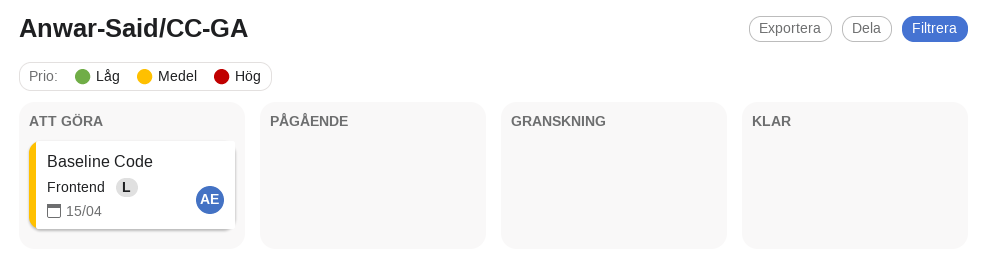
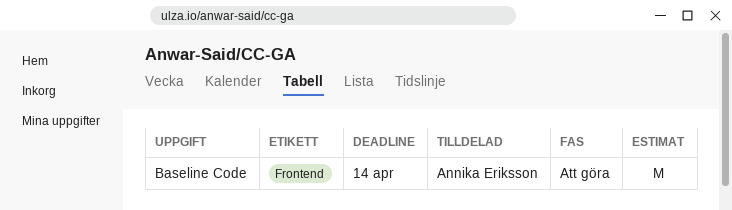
Baseline Code, estimate: L -> M
Baseline Code, due: Apr 15 -> Apr 14

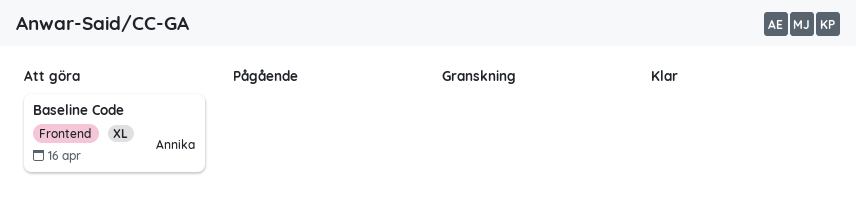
Baseline Code, estimate: M -> XL
Baseline Code, due: Apr 14 -> Apr 16

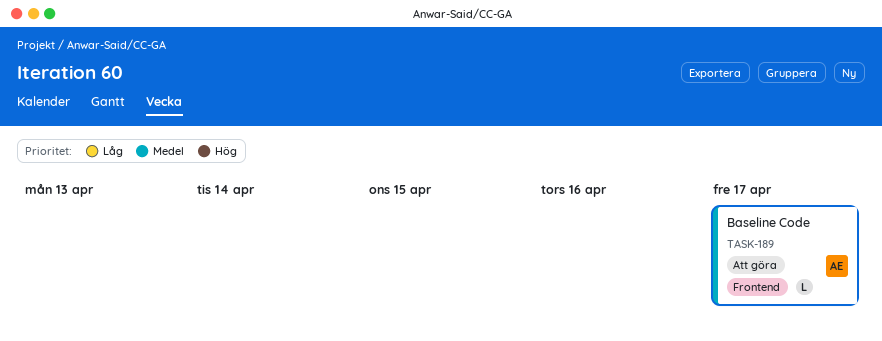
Baseline Code, estimate: XL -> L
Baseline Code, due: Apr 16 -> Apr 17

